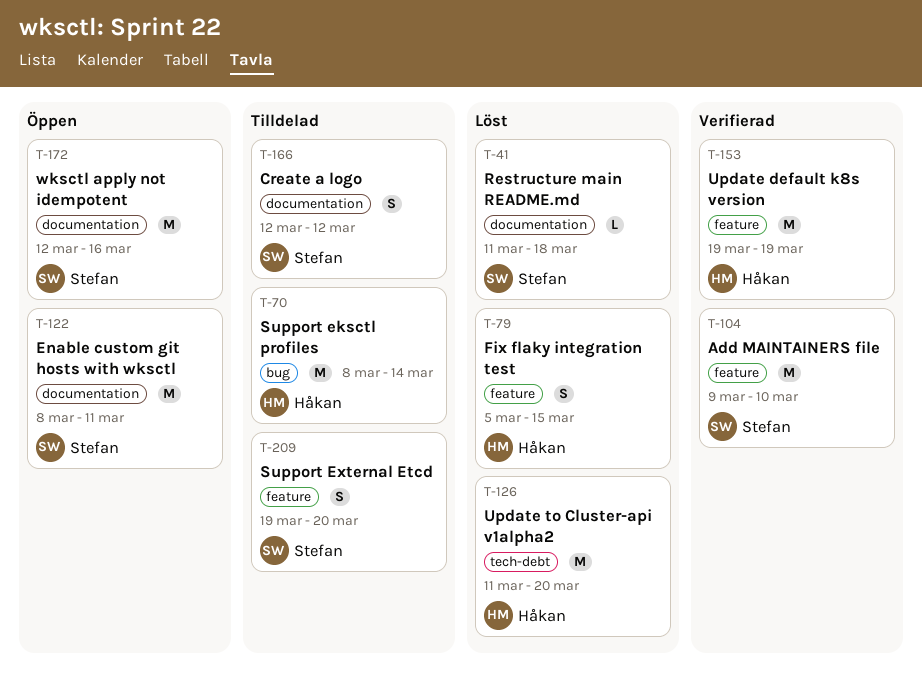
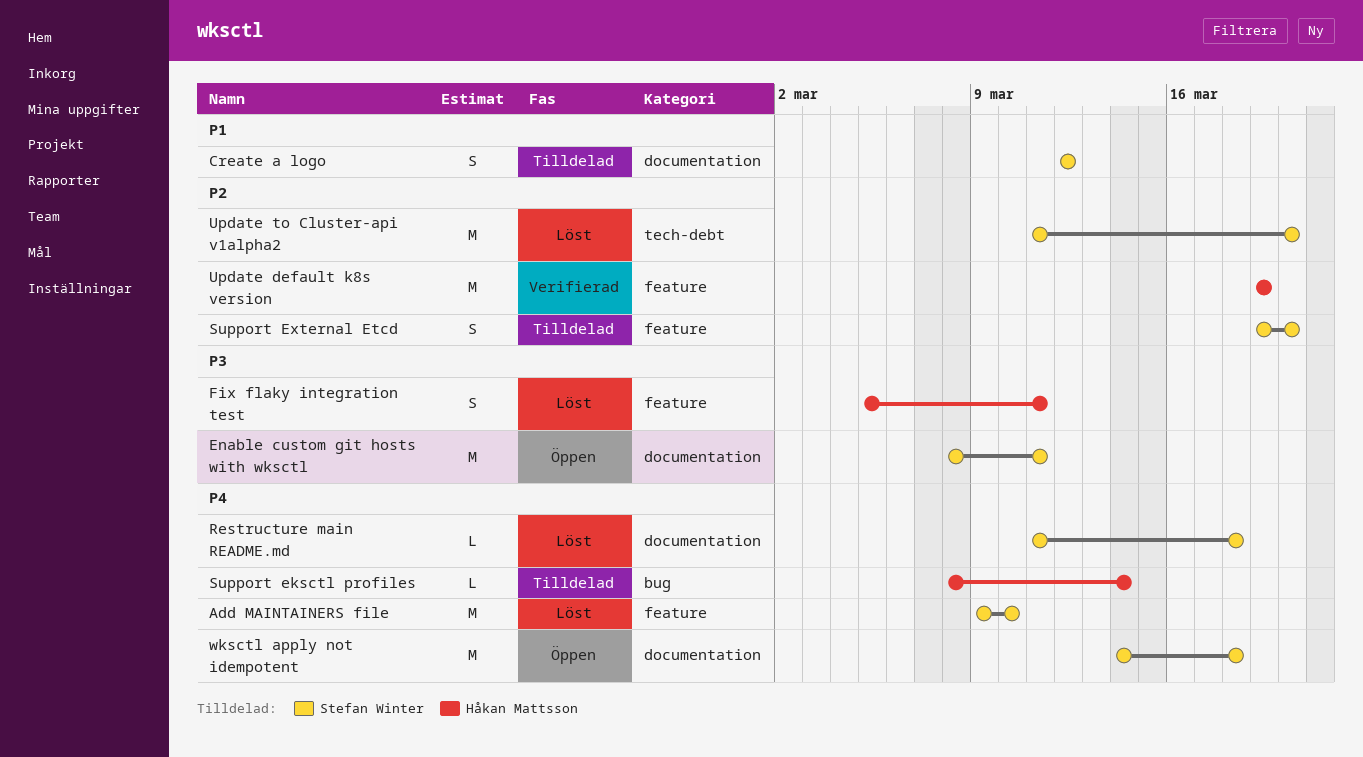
Add MAINTAINERS file, status: Verifierad -> Löst
Fix flaky integration test, due: Mar 15 -> Mar 11
Support eksctl profiles, estimate: M -> L
Update to Cluster-api v1alpha2, owner: Håkan Mattsson -> Stefan Winter
wksctl apply not idempotent, start: Mar 12 -> Mar 14
wksctl apply not idempotent, due: Mar 16 -> Mar 18

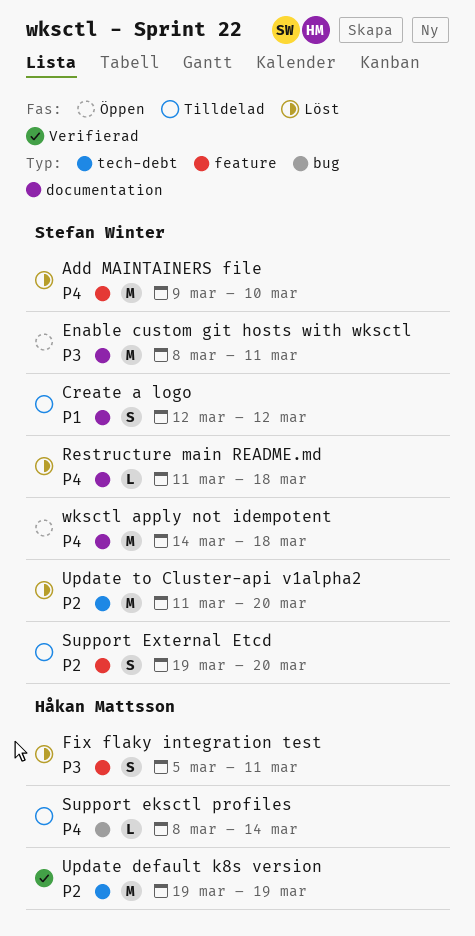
Update default k8s version, label: feature -> tech-debt

